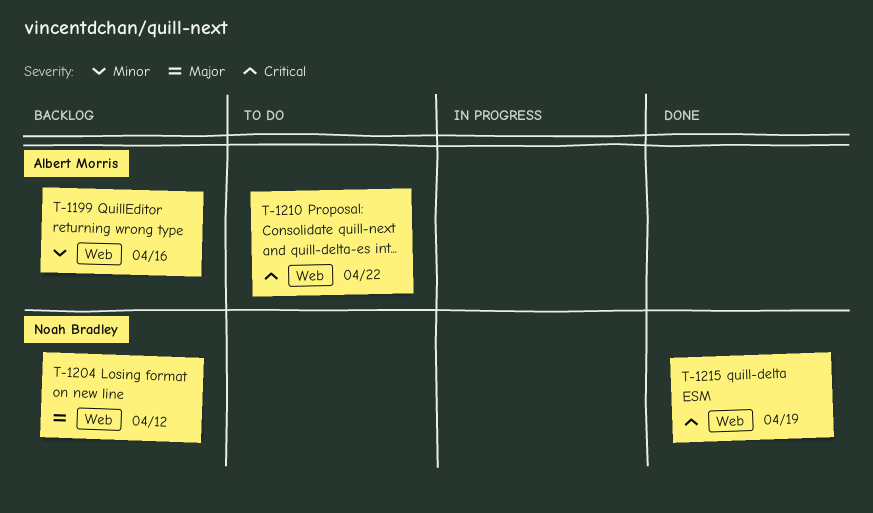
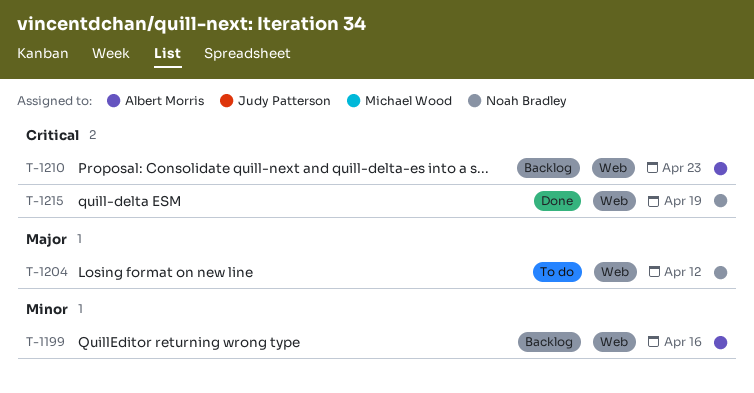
T-1204, status: Backlog -> To do
T-1210, status: To do -> Backlog
T-1210, due: Apr 22 -> Apr 23

